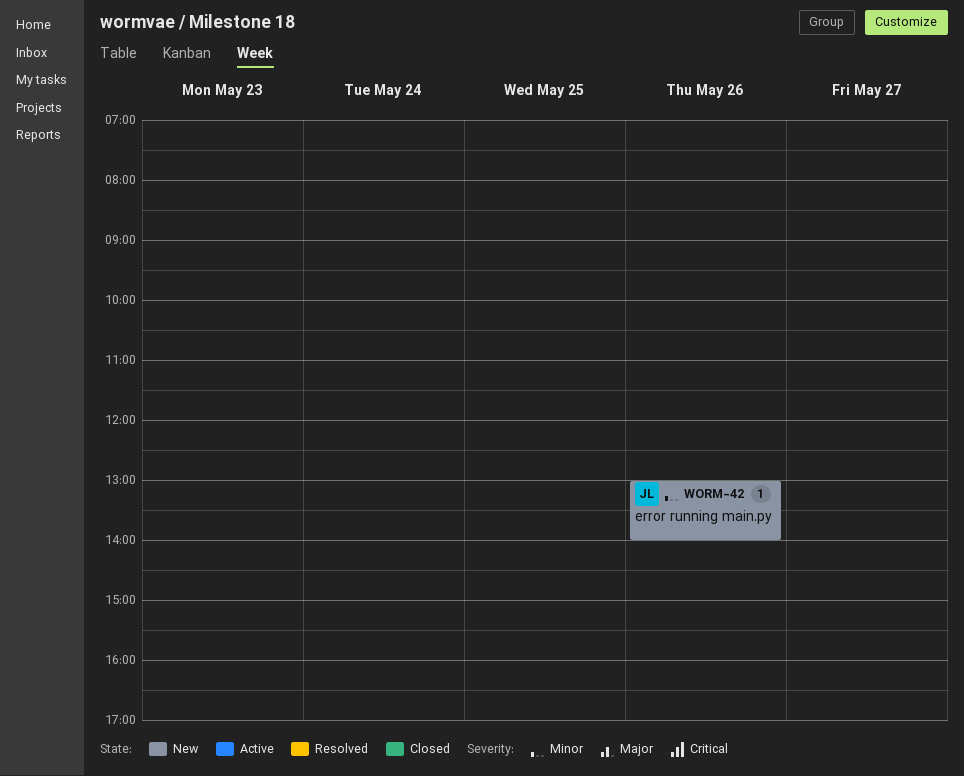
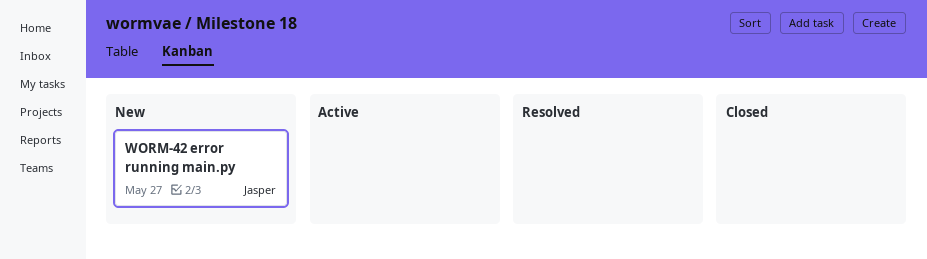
WORM-42, day: May 26 -> May 27

